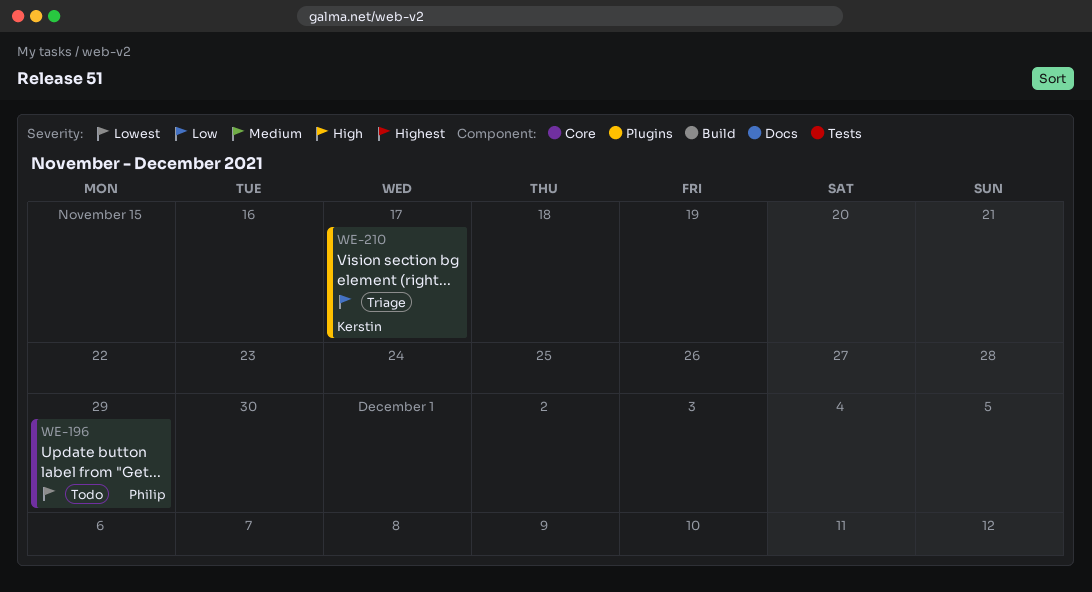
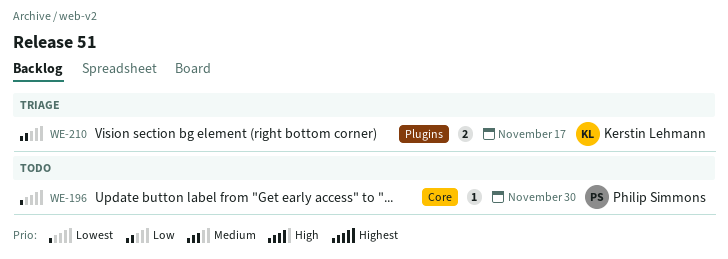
WE-196, due: Nov 29 -> Nov 30

